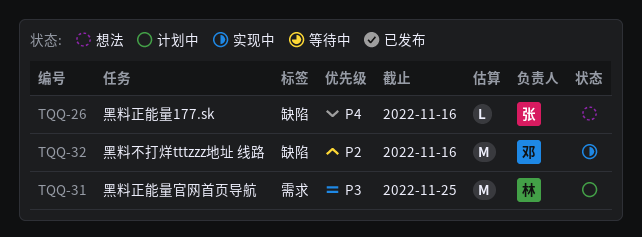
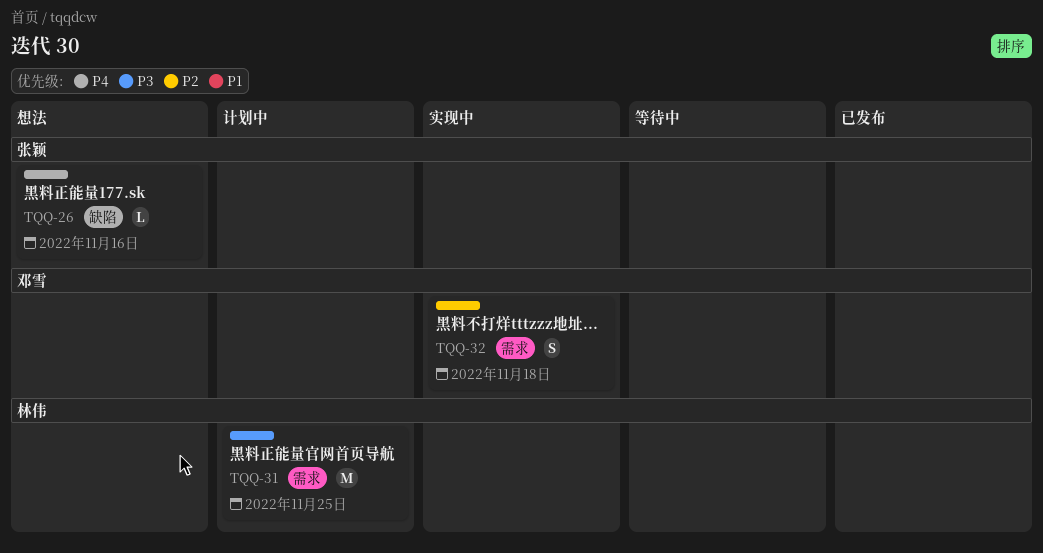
TQQ-32, label: 缺陷 -> 需求
TQQ-32, estimate: M -> S
TQQ-32, due: Nov 16 -> Nov 18

